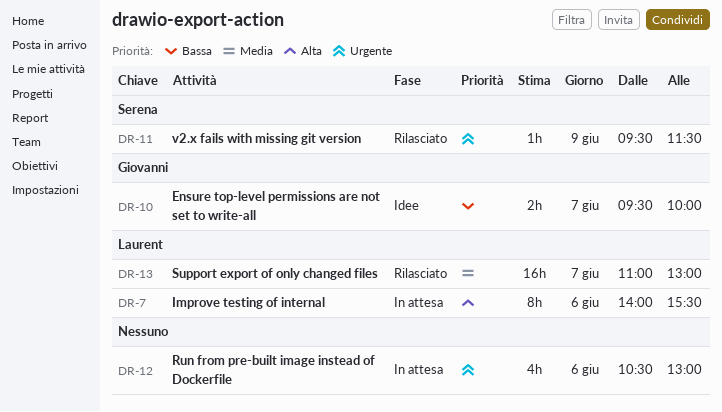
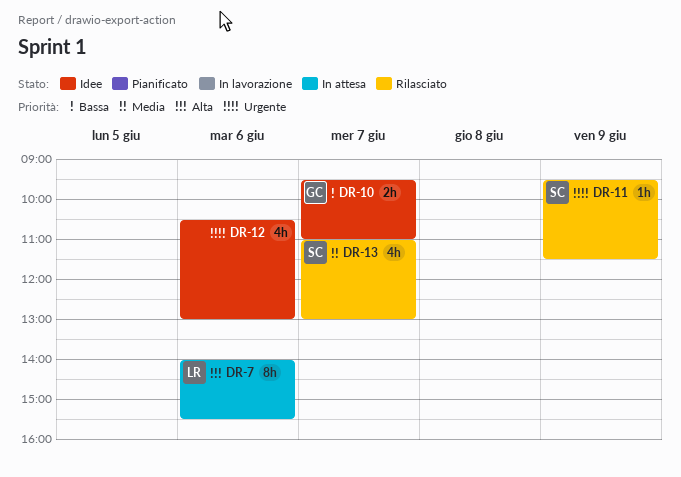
DR-10, ends: 10:00 -> 11:00
DR-12, status: In attesa -> Idee
DR-13, owner: Laurent -> Serena
DR-13, estimate: 16h -> 4h

